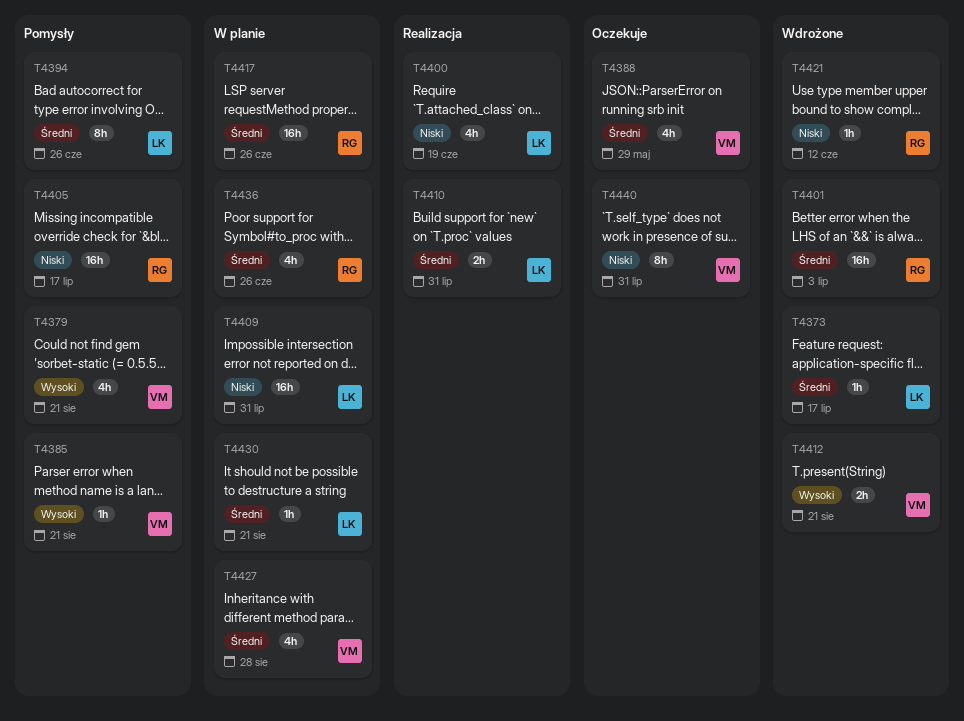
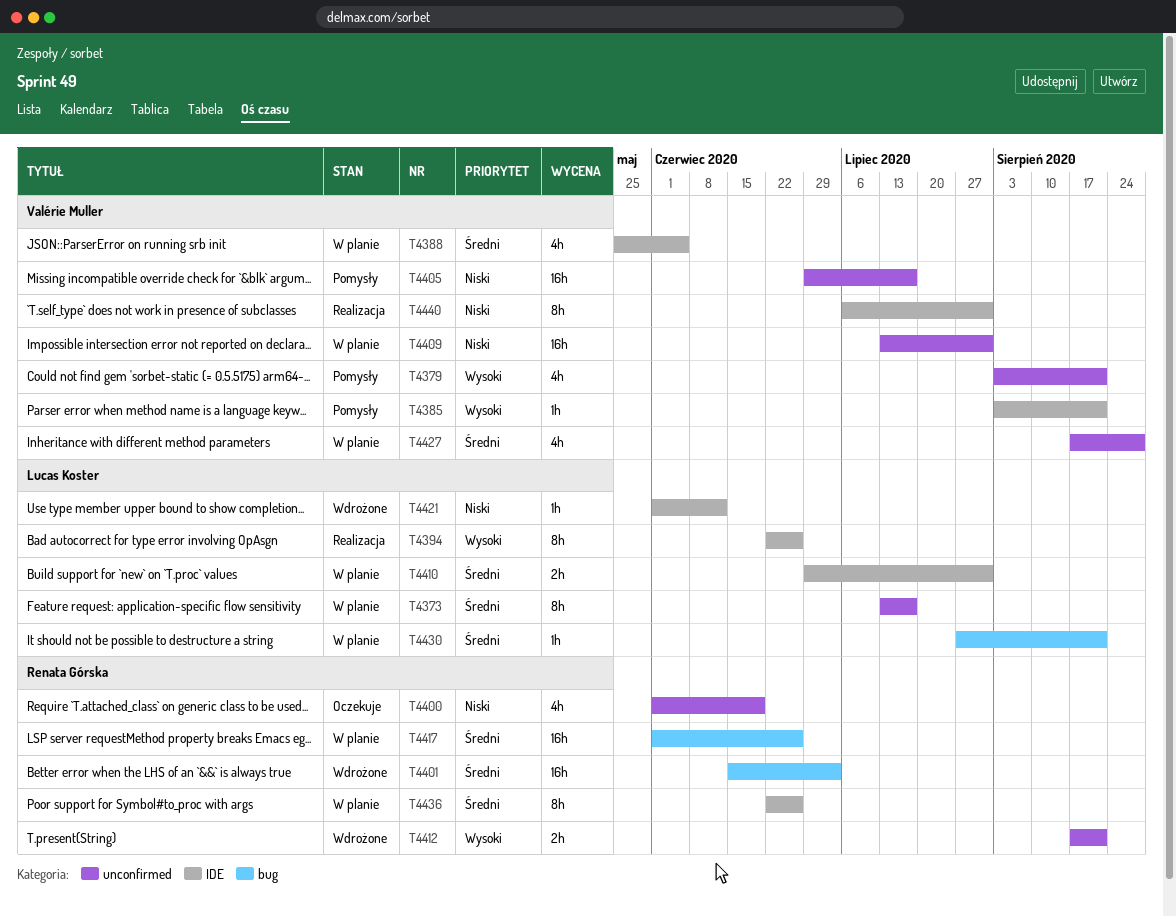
T4373, status: Wdrożone -> W planie
T4373, estimate: 1h -> 8h
T4388, status: Oczekuje -> W planie
T4388, due: May 29 -> Jun 5
T4394, status: Pomysły -> Realizacja
T4394, priority: Średni -> Wysoki
T4400, status: Realizacja -> Oczekuje
T4400, owner: Lucas Koster -> Renata Górska
T4405, owner: Renata Górska -> Valérie Muller
T4409, owner: Lucas Koster -> Valérie Muller
T4410, status: Realizacja -> W planie
T4412, owner: Valérie Muller -> Renata Górska
T4421, owner: Renata Górska -> Lucas Koster
T4436, estimate: 4h -> 8h
T4440, status: Oczekuje -> Realizacja

